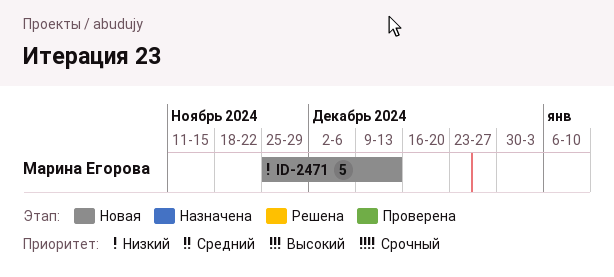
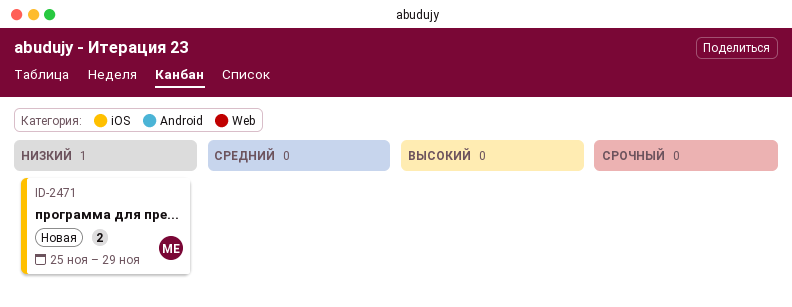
ID-2471, estimate: 5 -> 2
ID-2471, due: Dec 13 -> Nov 29

